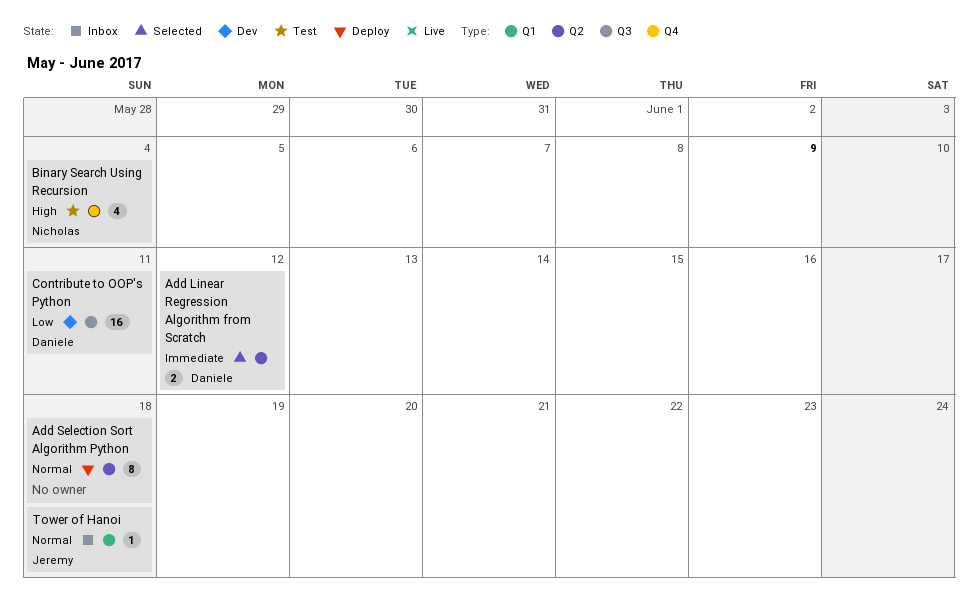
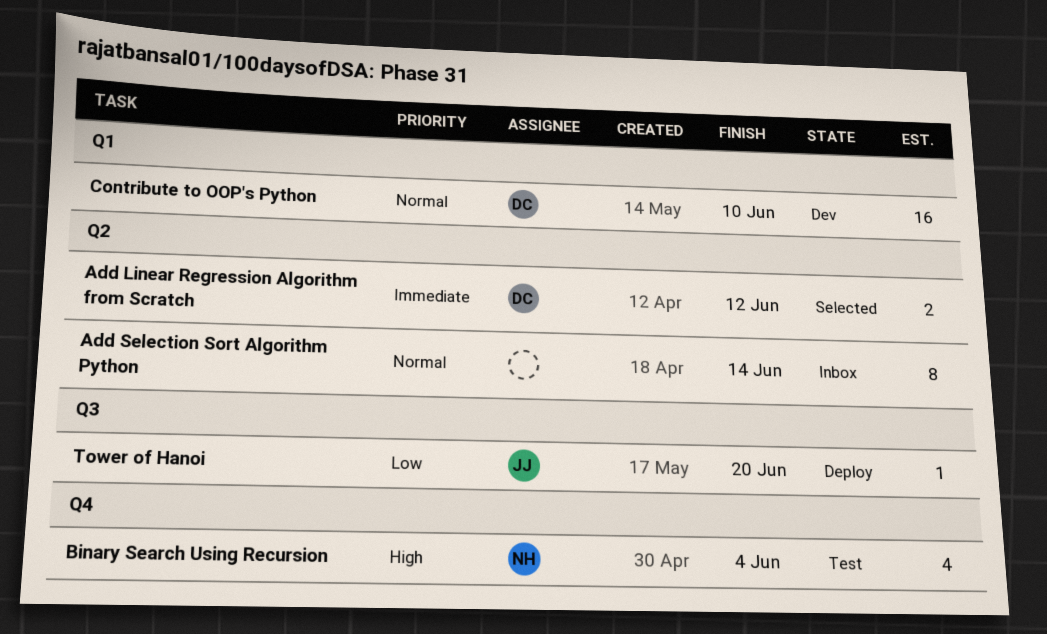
Add Selection Sort Algorithm Python, status: Deploy -> Inbox
Add Selection Sort Algorithm Python, due: Jun 18 -> Jun 14
Contribute to OOP's Python, priority: Low -> Normal
Contribute to OOP's Python, label: Q3 -> Q1
Contribute to OOP's Python, due: Jun 11 -> Jun 10
Tower of Hanoi, status: Inbox -> Deploy
Tower of Hanoi, priority: Normal -> Low
Tower of Hanoi, label: Q1 -> Q3
Tower of Hanoi, due: Jun 18 -> Jun 20

